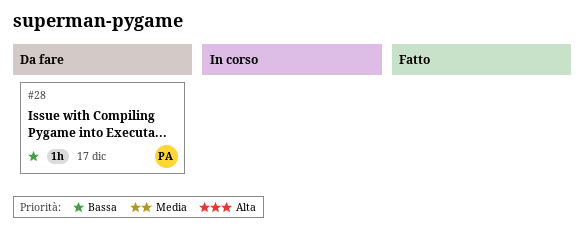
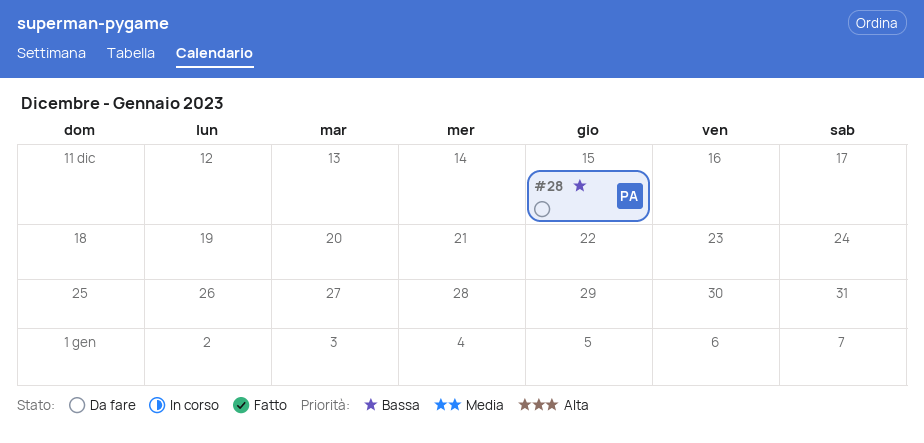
#28, due: Dec 17 -> Dec 15

